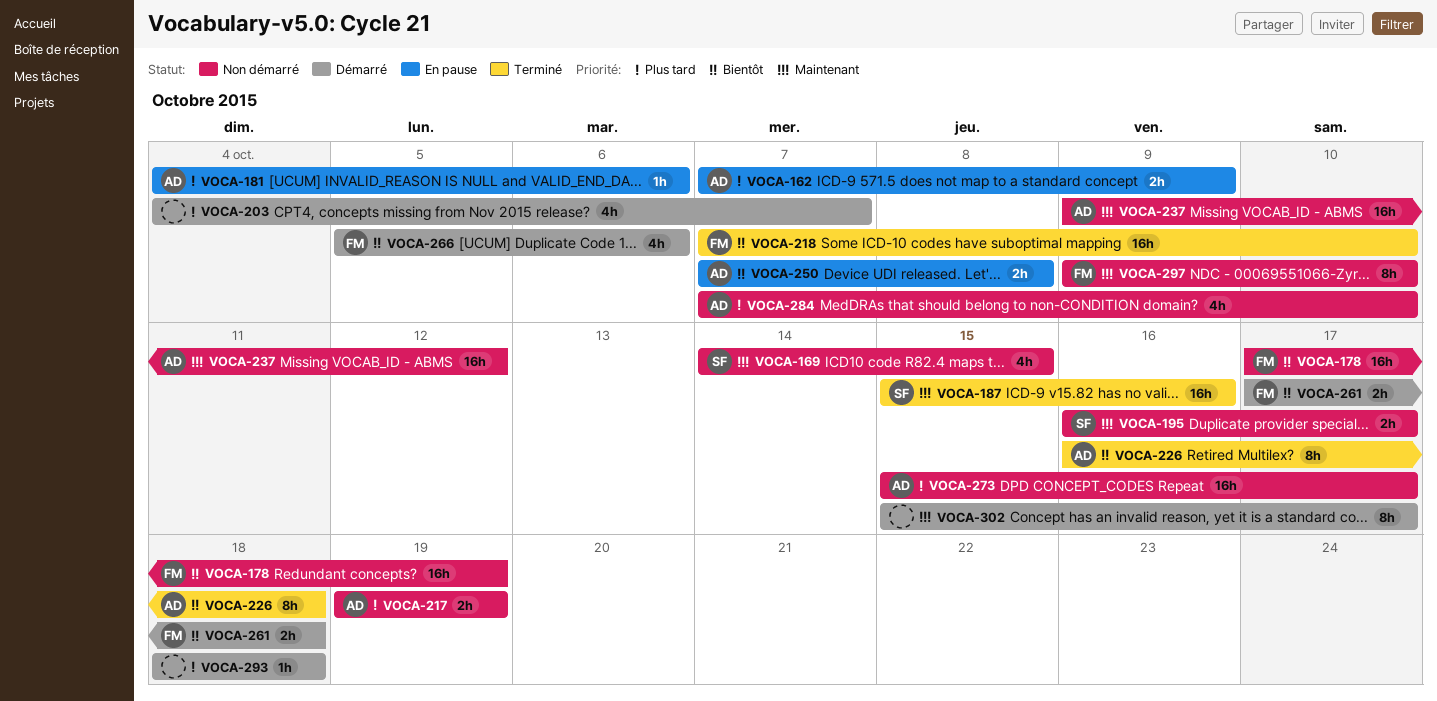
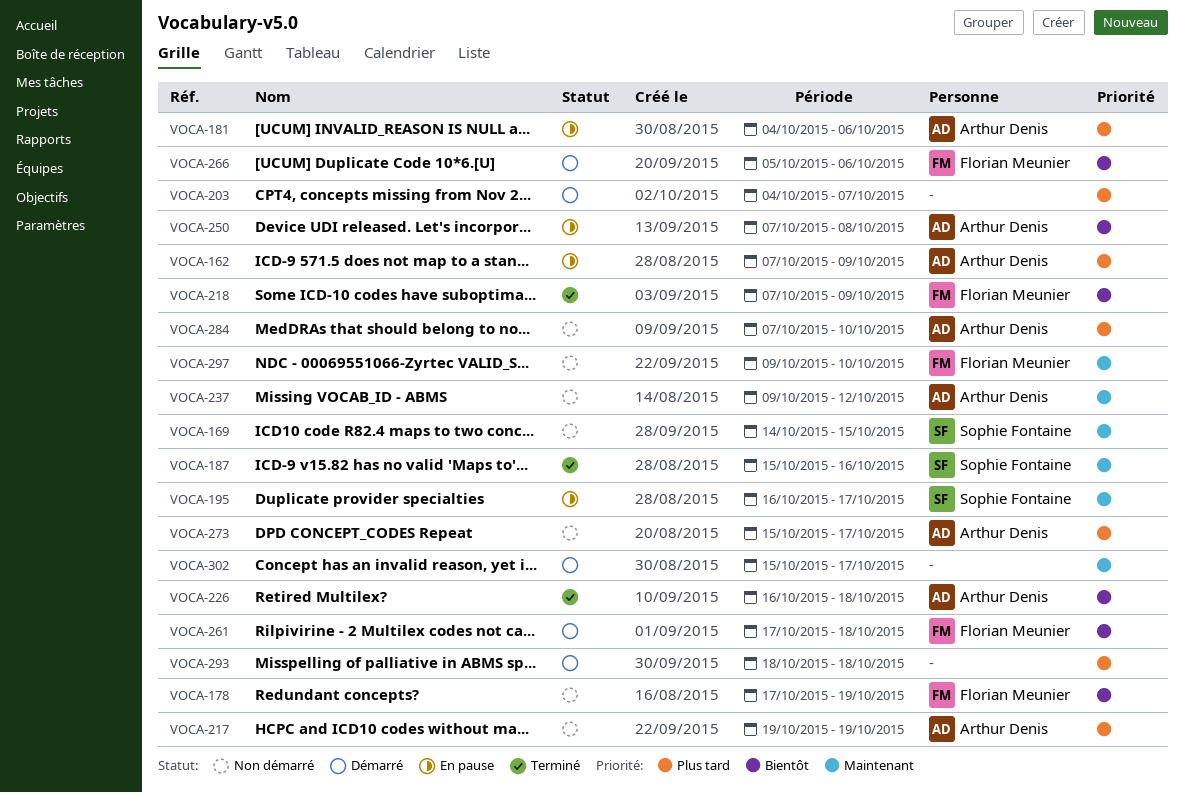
VOCA-195, status: Non démarré -> En pause
VOCA-218, due: Oct 10 -> Oct 9

